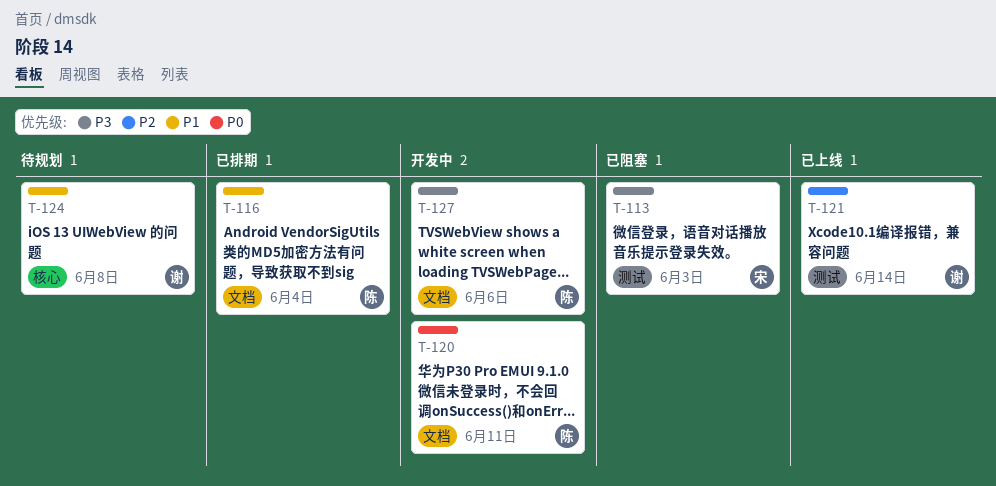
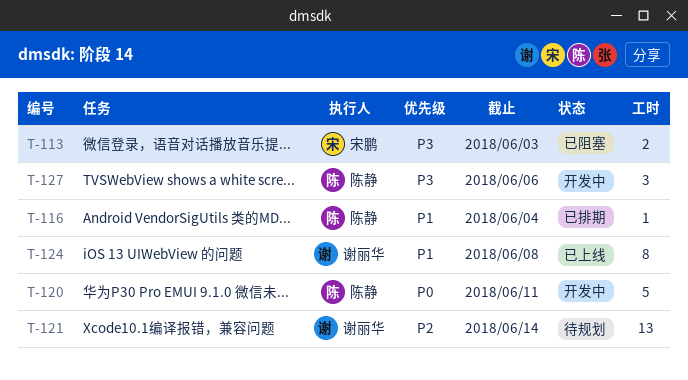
T-121, status: 已上线 -> 待规划
T-124, status: 待规划 -> 已上线

